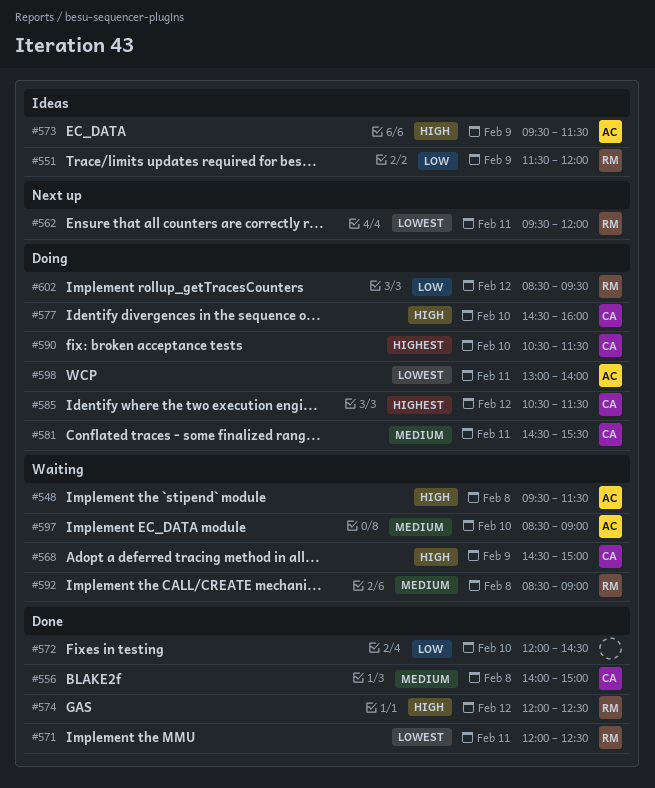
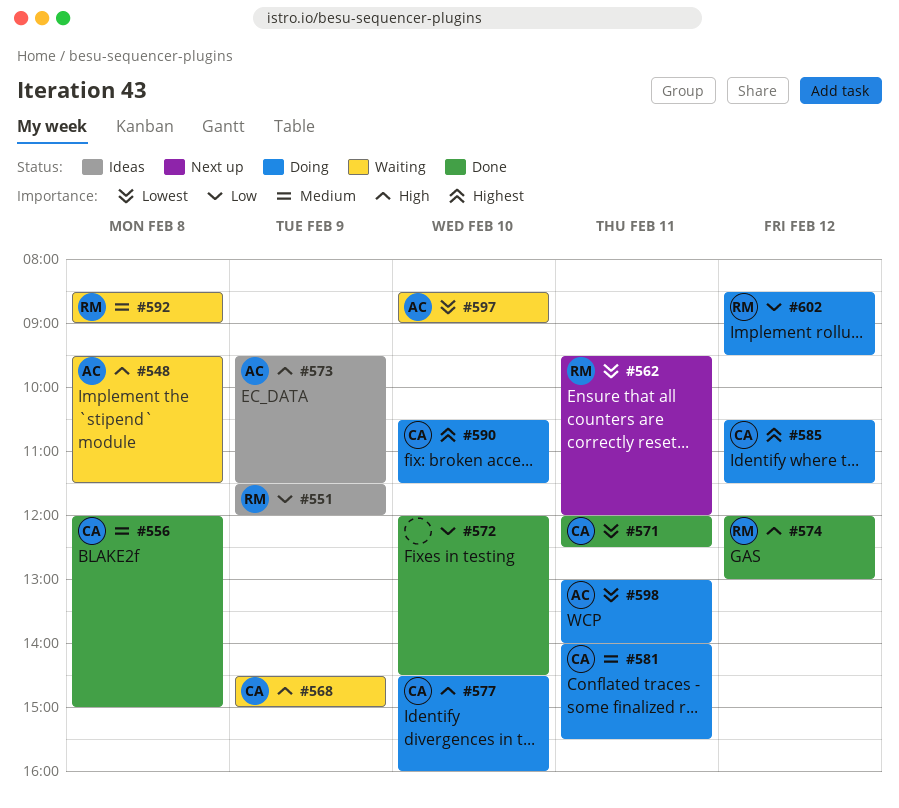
#556, begins: 14:00 -> 12:00
#571, owner: RM -> CA
#574, ends: 12:30 -> 13:00
#581, begins: 14:30 -> 14:00
#597, priority: Medium -> Lowest

